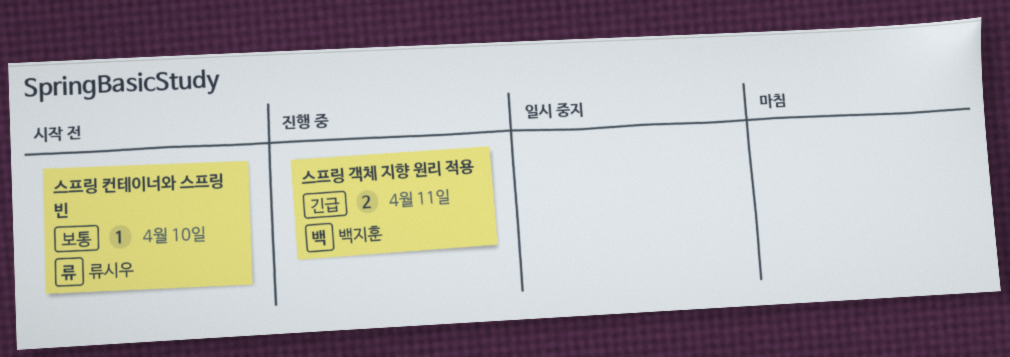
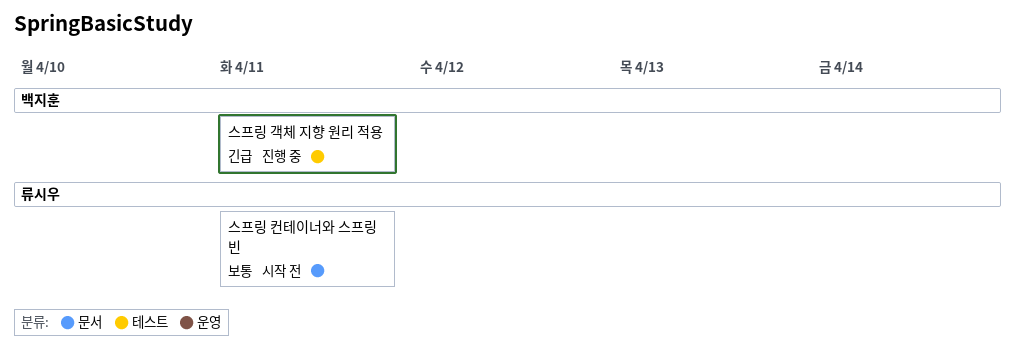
스프링 컨테이너와 스프링 빈, due: Apr 10 -> Apr 11

